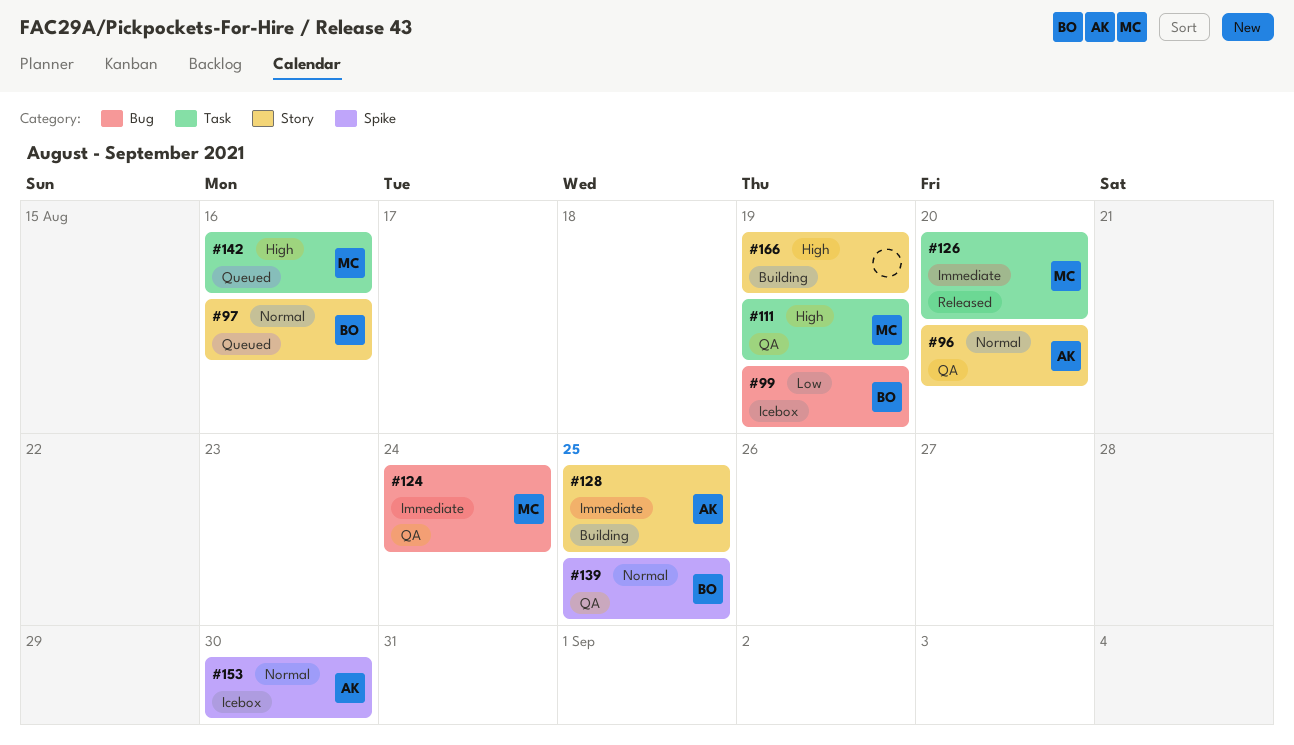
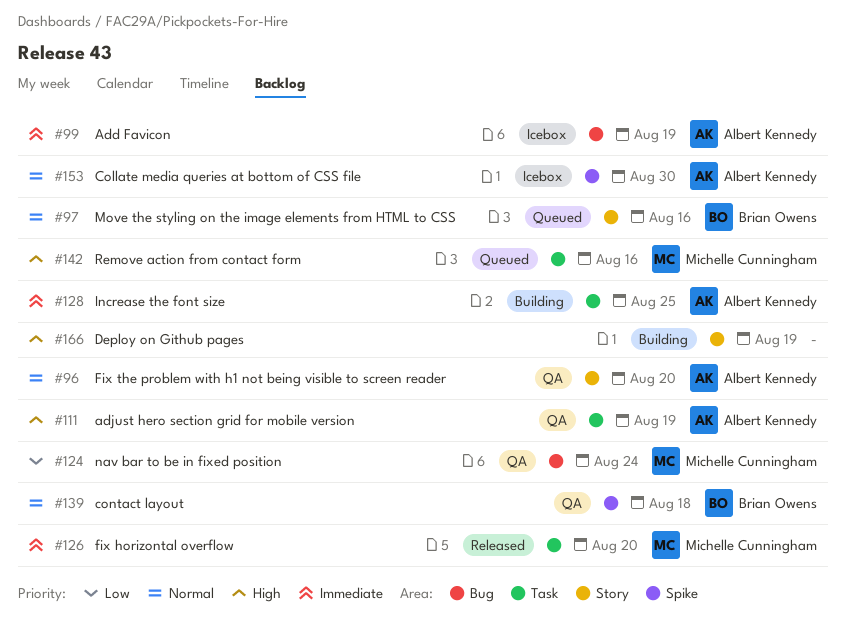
#99, owner: Brian Owens -> Albert Kennedy
#99, priority: Low -> Immediate
#111, owner: Michelle Cunningham -> Albert Kennedy
#124, priority: Immediate -> Low
#128, label: Story -> Task
#139, due: Aug 25 -> Aug 18

